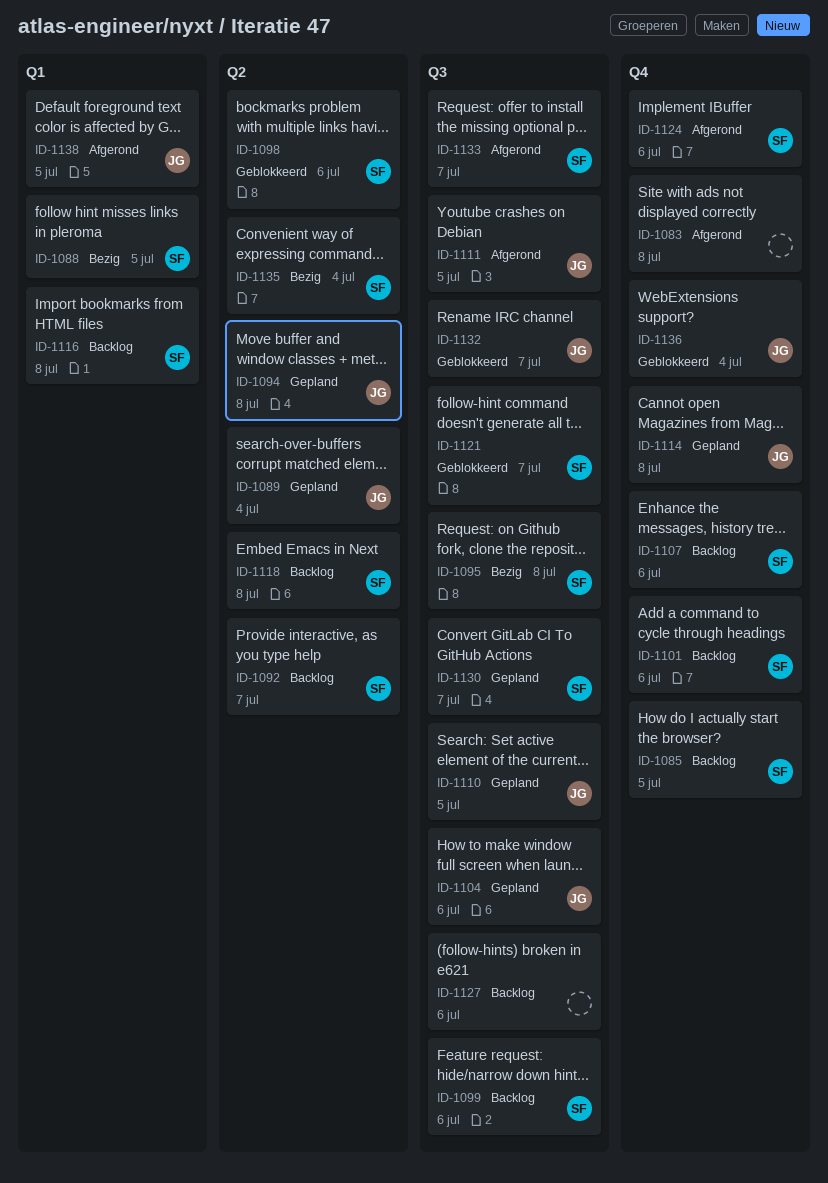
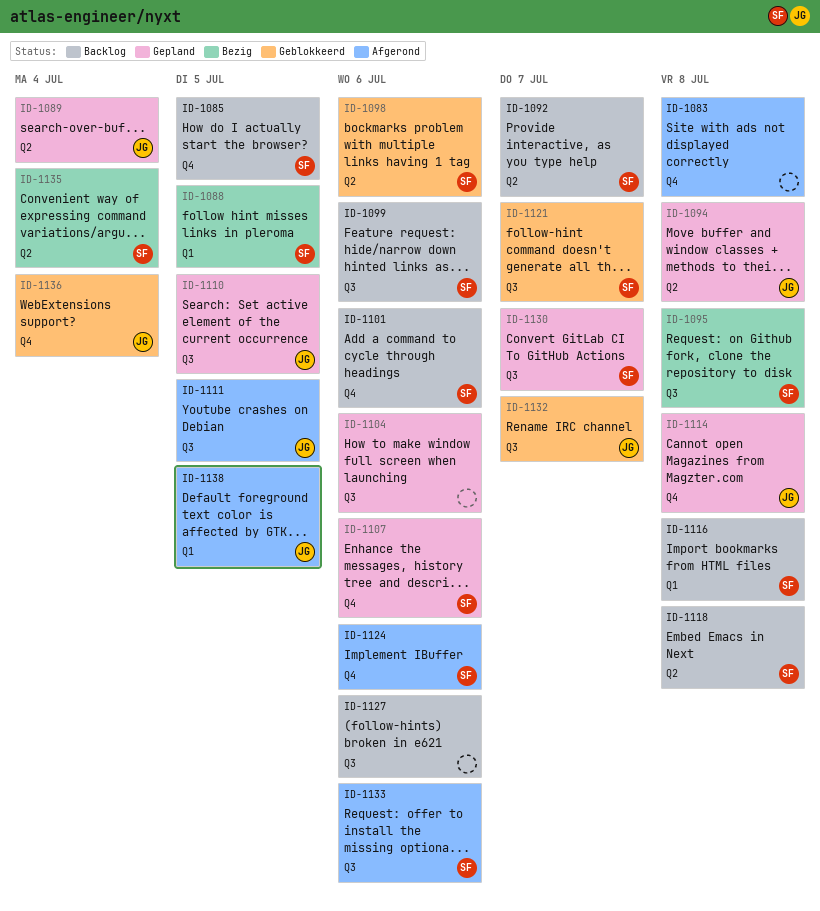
ID-1104, owner: JG -> none
ID-1107, status: Backlog -> Gepland
ID-1133, due: Jul 7 -> Jul 6

